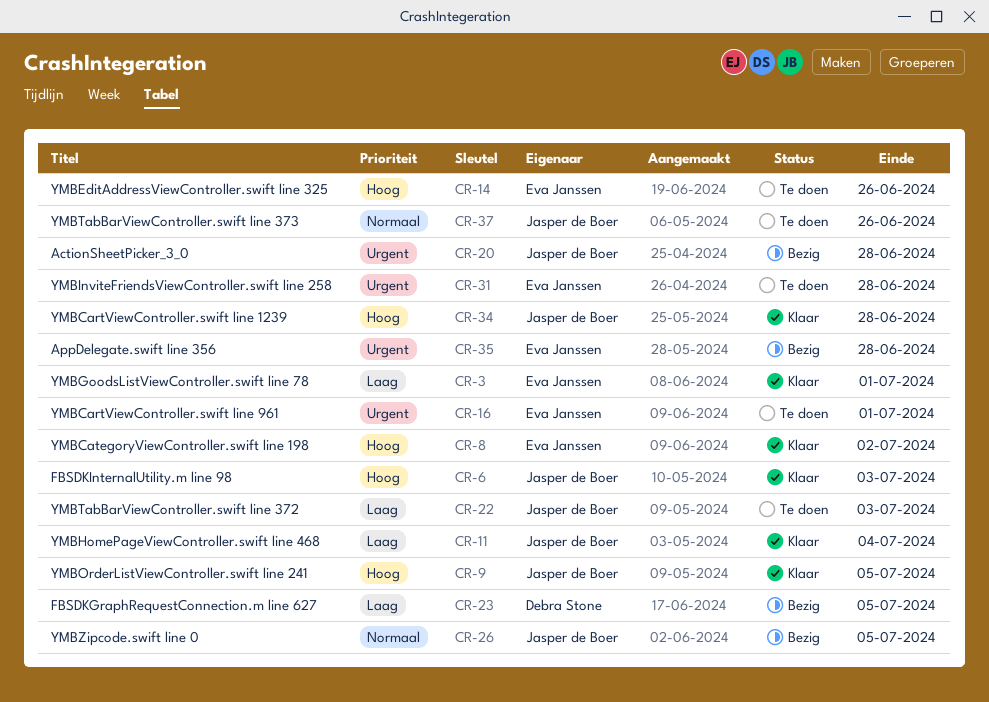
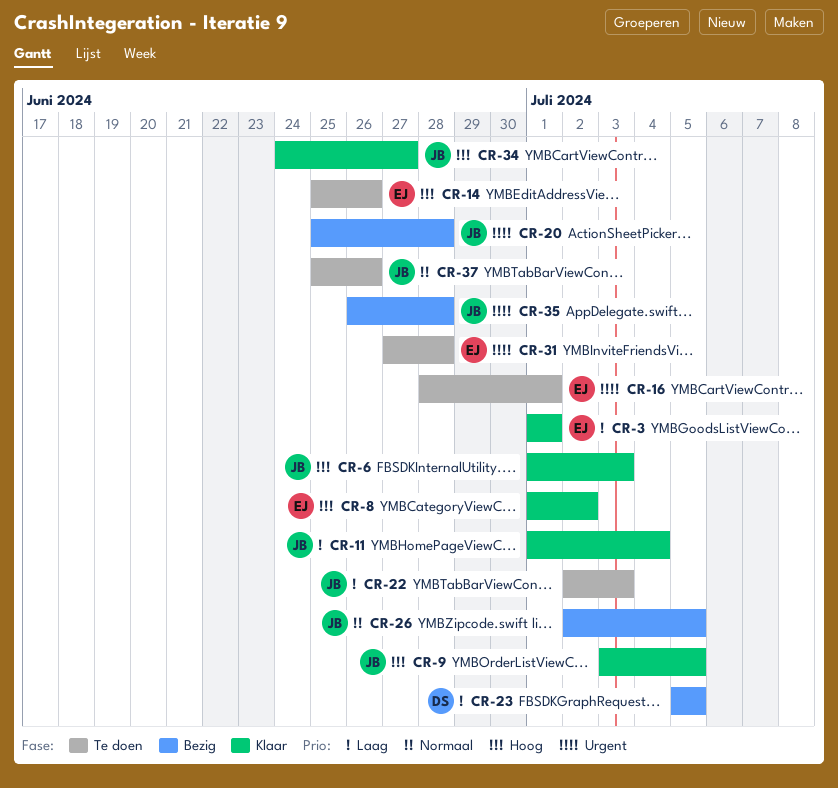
CR-34, due: Jun 28 -> Jun 27
CR-35, owner: Eva Janssen -> Jasper de Boer

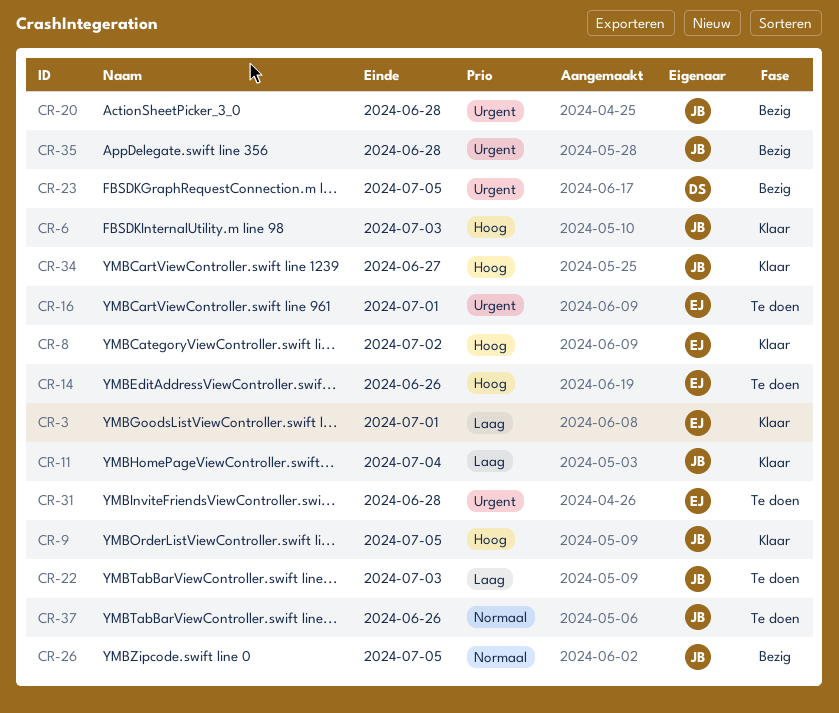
CR-23, priority: Laag -> Urgent

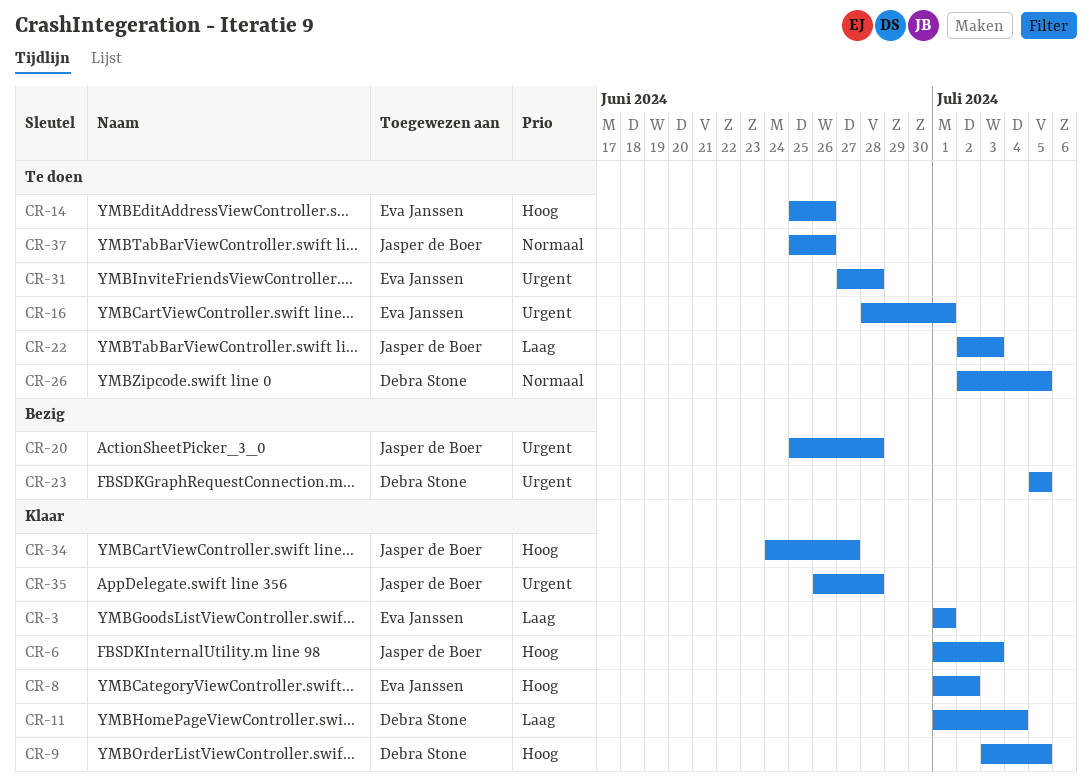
CR-9, owner: Jasper de Boer -> Debra Stone
CR-11, owner: Jasper de Boer -> Debra Stone
CR-26, status: Bezig -> Te doen
CR-26, owner: Jasper de Boer -> Debra Stone
CR-35, status: Bezig -> Klaar

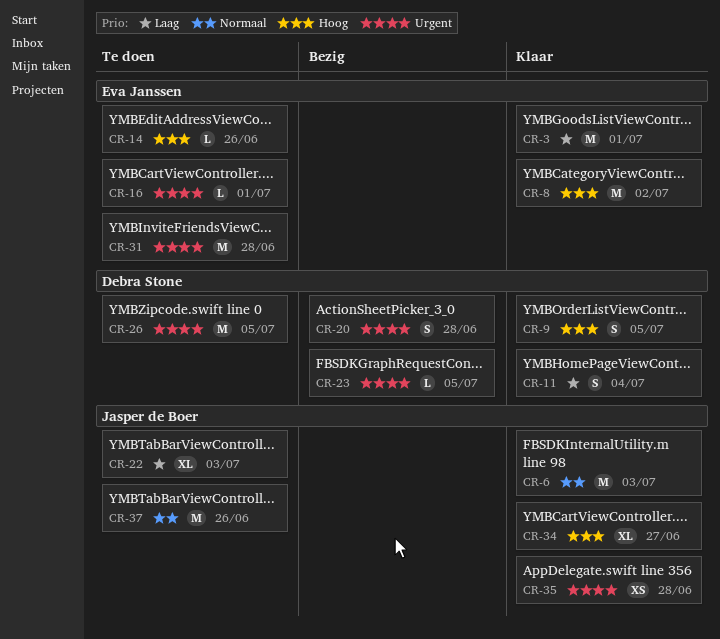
CR-6, priority: Hoog -> Normaal
CR-20, owner: Jasper de Boer -> Debra Stone
CR-26, priority: Normaal -> Urgent

